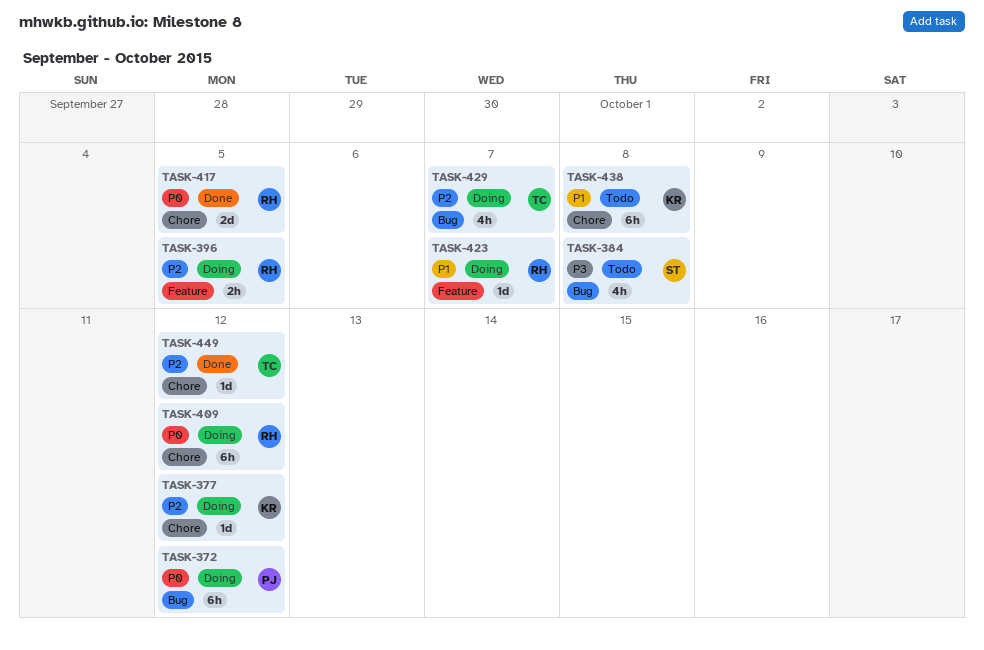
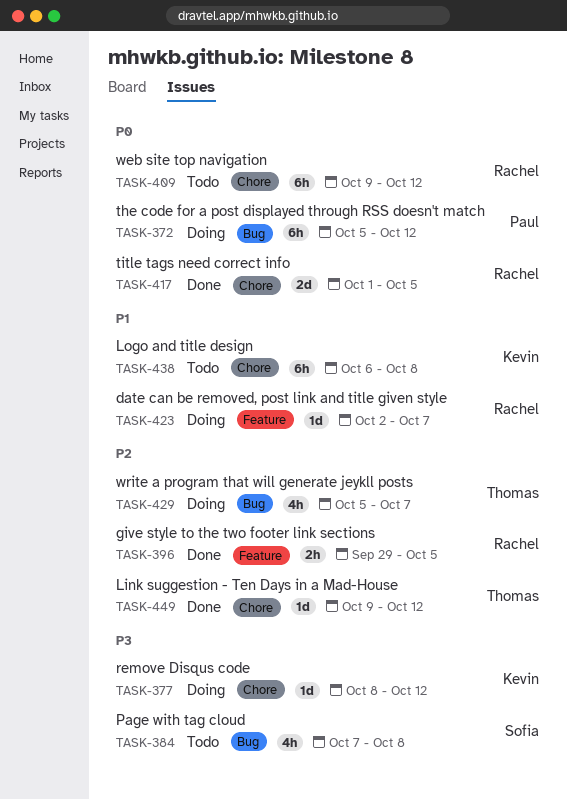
TASK-377, priority: P2 -> P3
TASK-396, status: Doing -> Done
TASK-409, status: Doing -> Todo

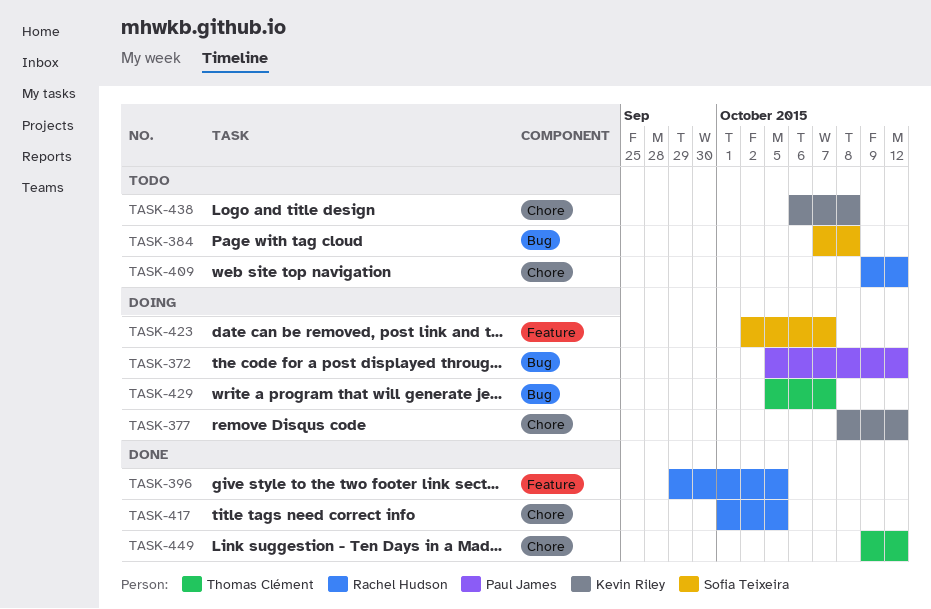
TASK-423, owner: Rachel Hudson -> Sofia Teixeira

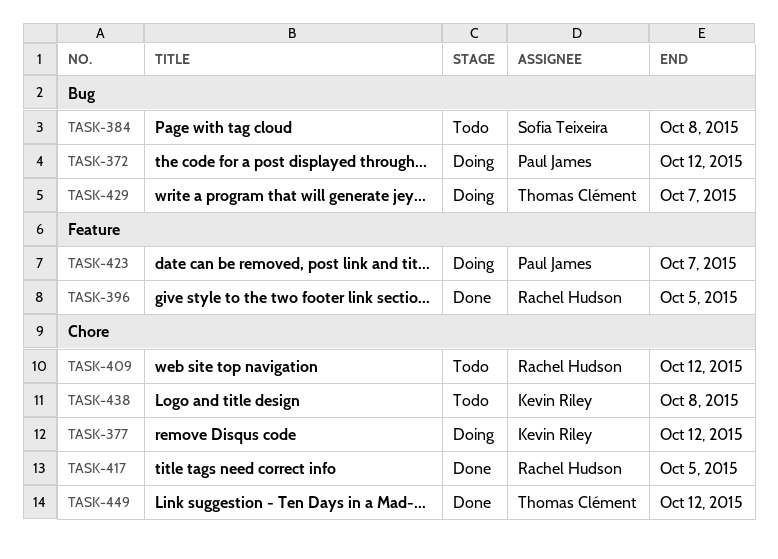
TASK-423, owner: Sofia Teixeira -> Paul James

